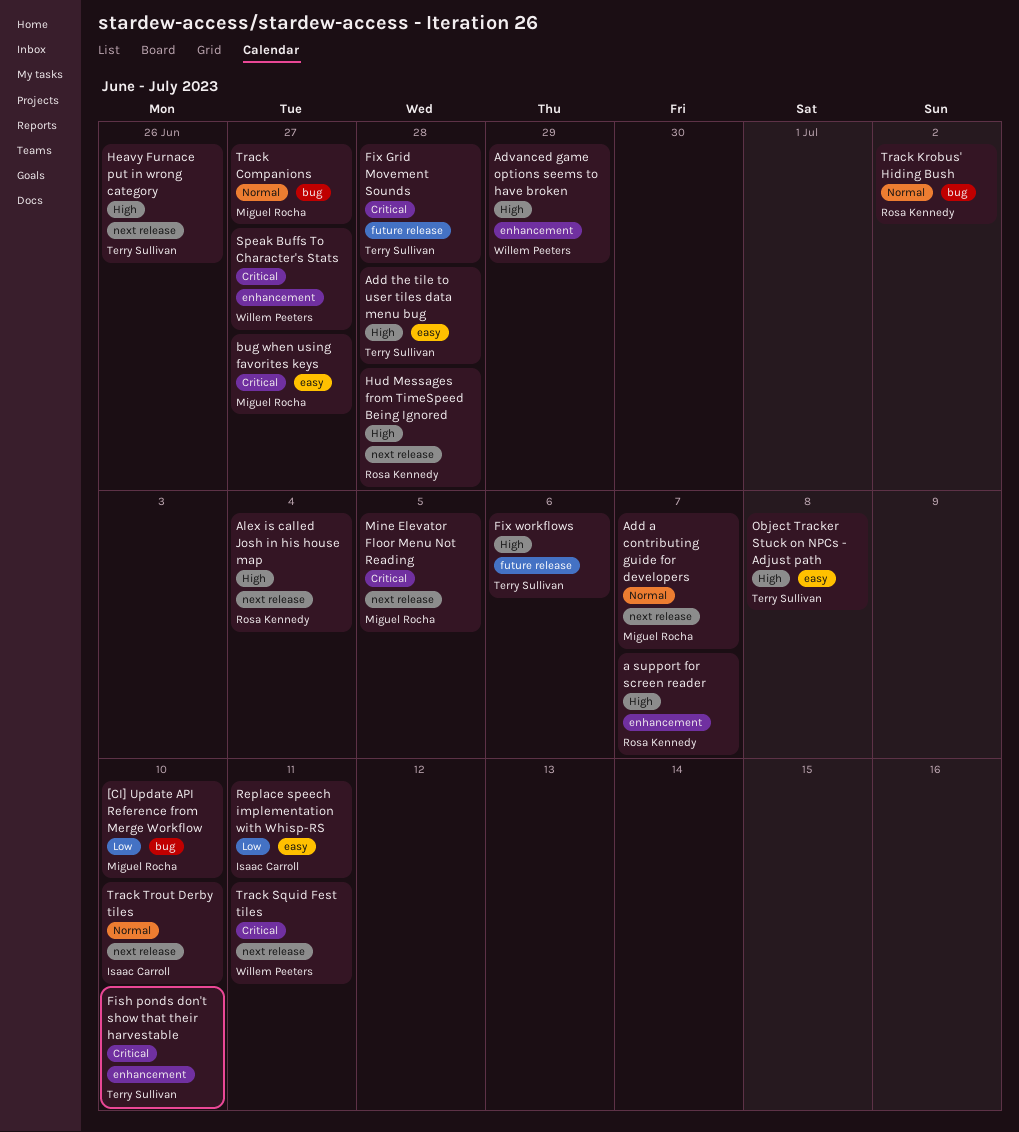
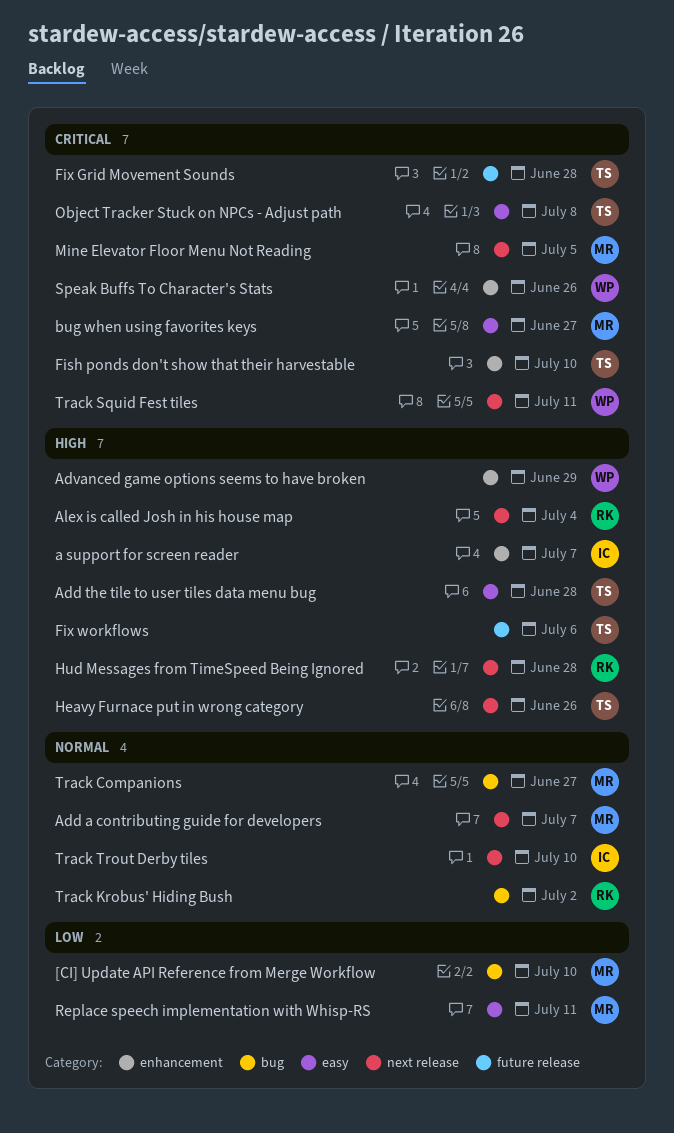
a support for screen reader, owner: Rosa Kennedy -> Isaac Carroll
Object Tracker Stuck on NPCs - Adjust path, priority: High -> Critical
Replace speech implementation with Whisp-RS, owner: Isaac Carroll -> Miguel Rocha
Speak Buffs To Character's Stats, due: Jun 27 -> Jun 26

